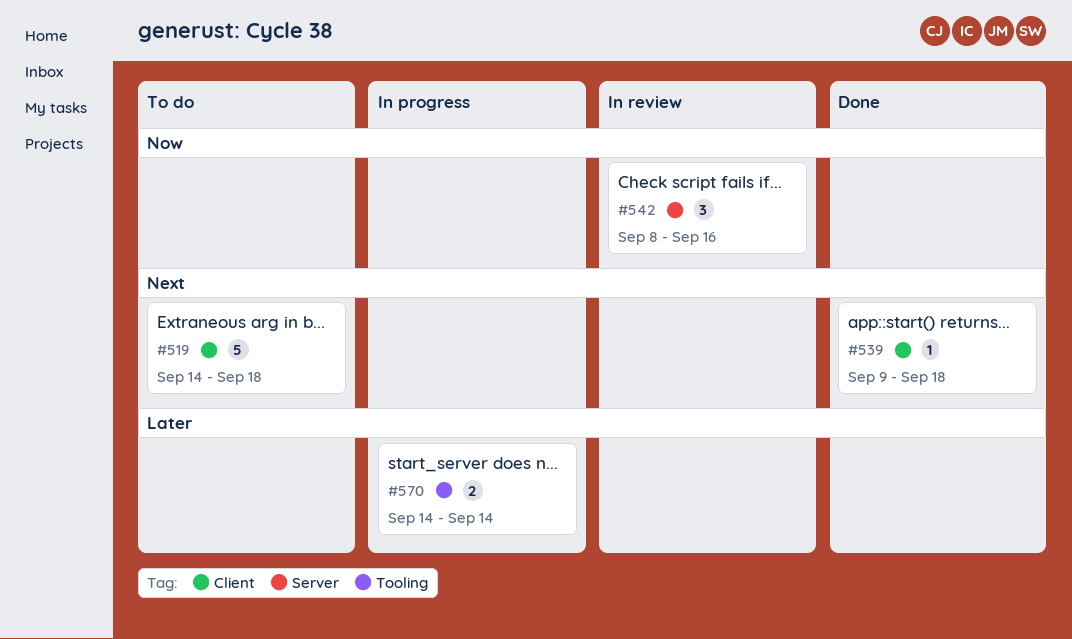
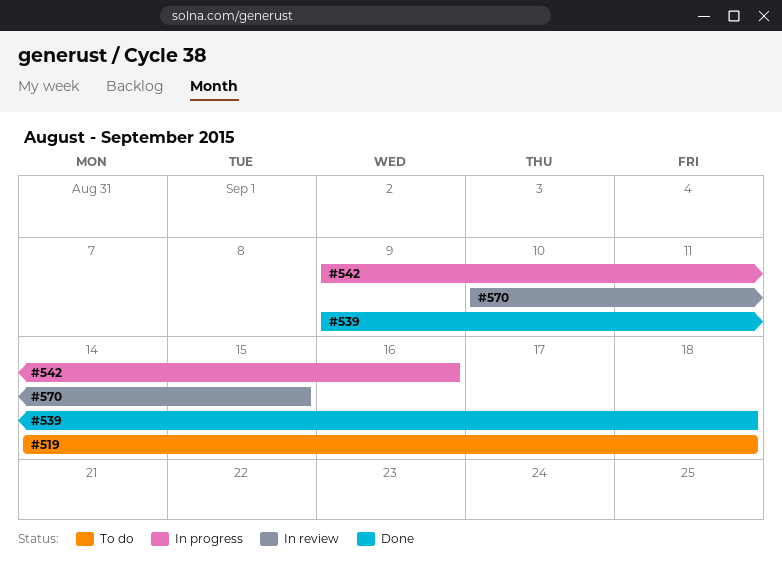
#542, status: In review -> In progress
#542, start: Sep 8 -> Sep 9
#570, status: In progress -> In review
#570, start: Sep 14 -> Sep 10
#570, due: Sep 14 -> Sep 15

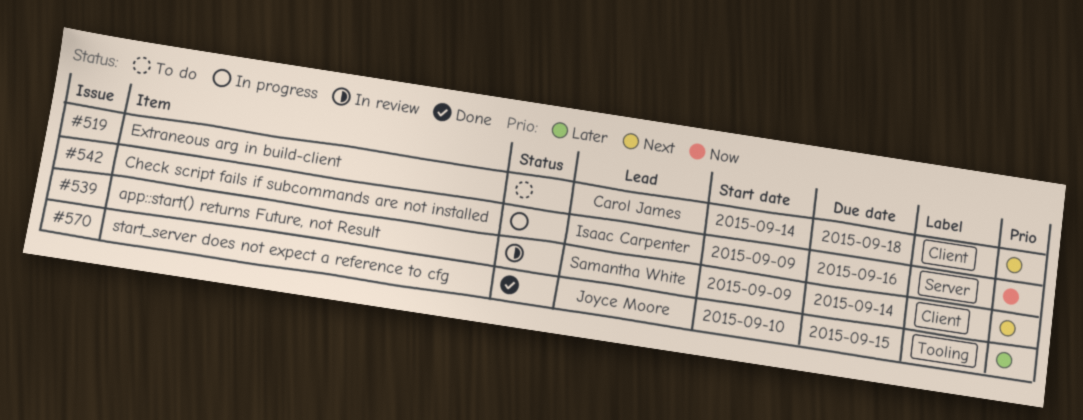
#539, status: Done -> In review
#539, due: Sep 18 -> Sep 14
#570, status: In review -> Done

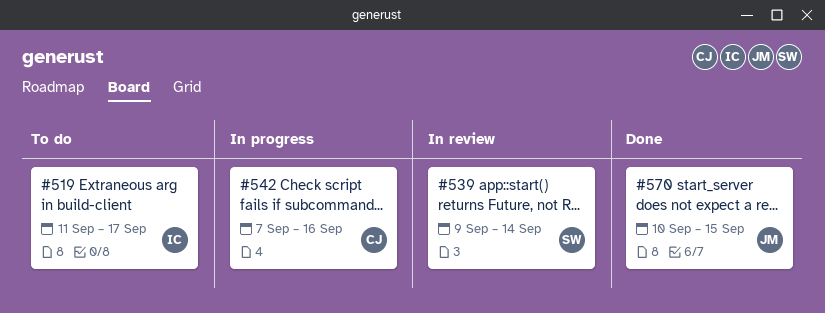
#519, owner: Carol James -> Isaac Carpenter
#519, start: Sep 14 -> Sep 11
#519, due: Sep 18 -> Sep 17
#542, owner: Isaac Carpenter -> Carol James
#542, start: Sep 9 -> Sep 7

